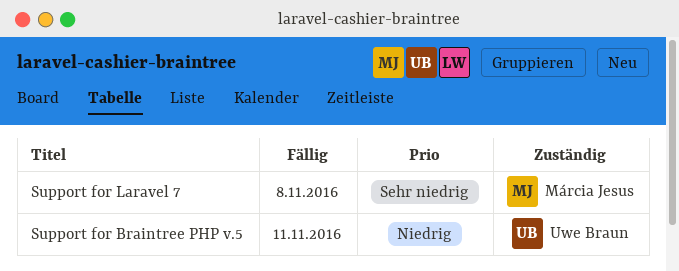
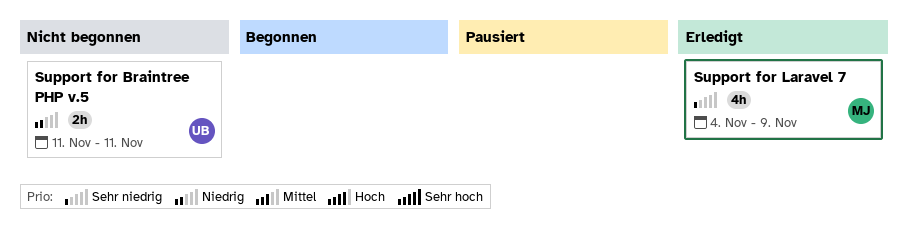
Support for Laravel 7, due: Nov 8 -> Nov 9

